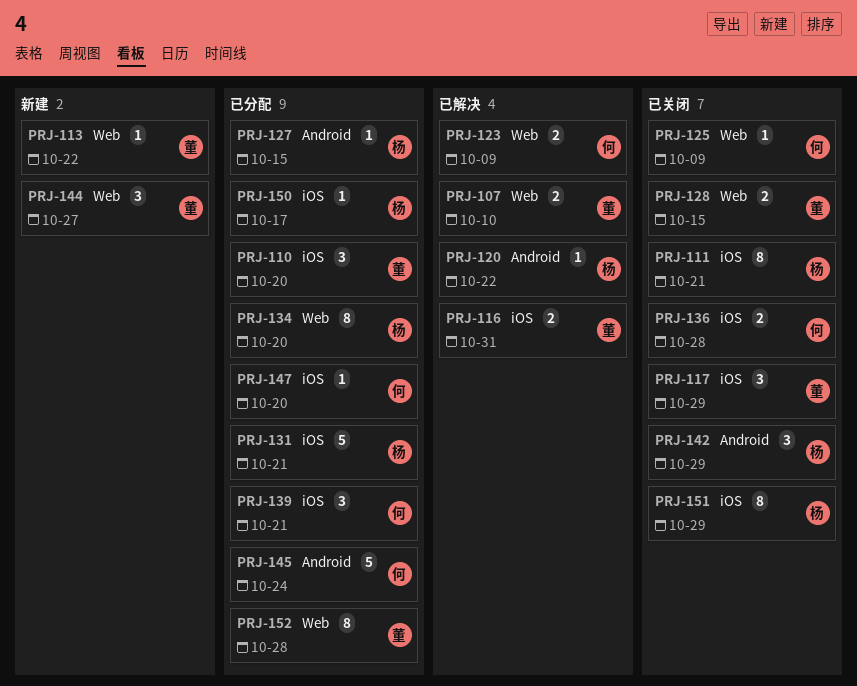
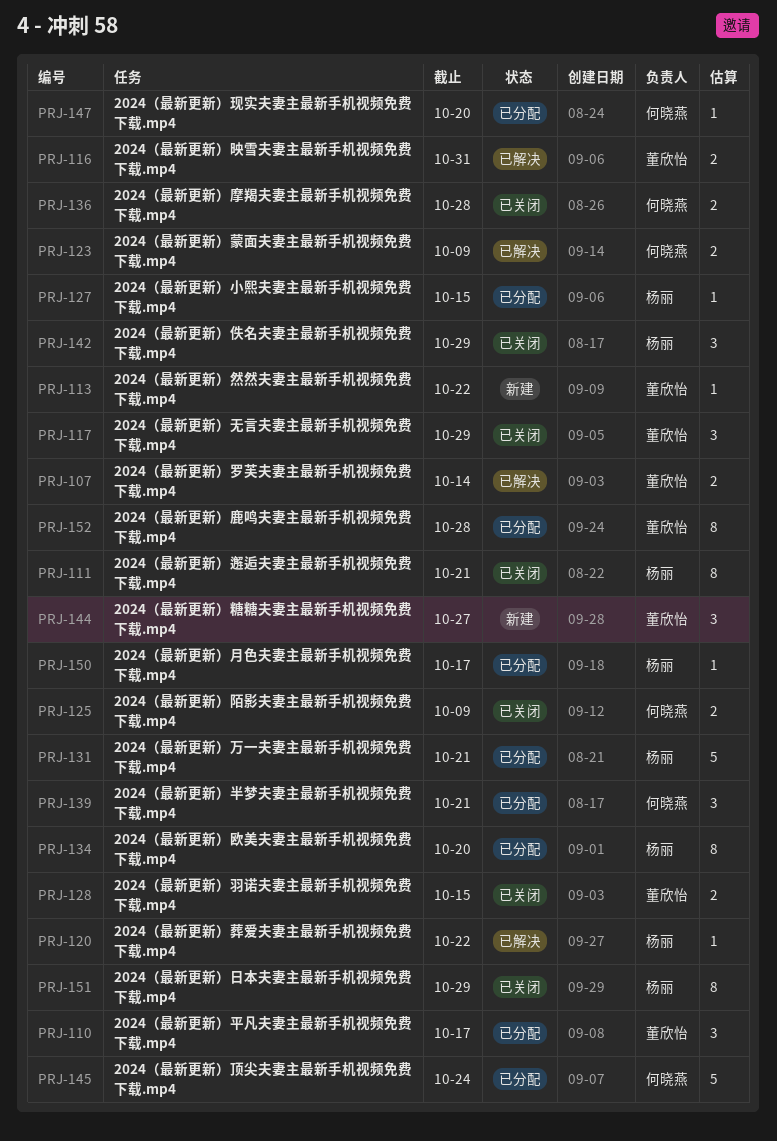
PRJ-107, due: Oct 10 -> Oct 14
PRJ-110, due: Oct 20 -> Oct 17
PRJ-125, estimate: 1 -> 2

